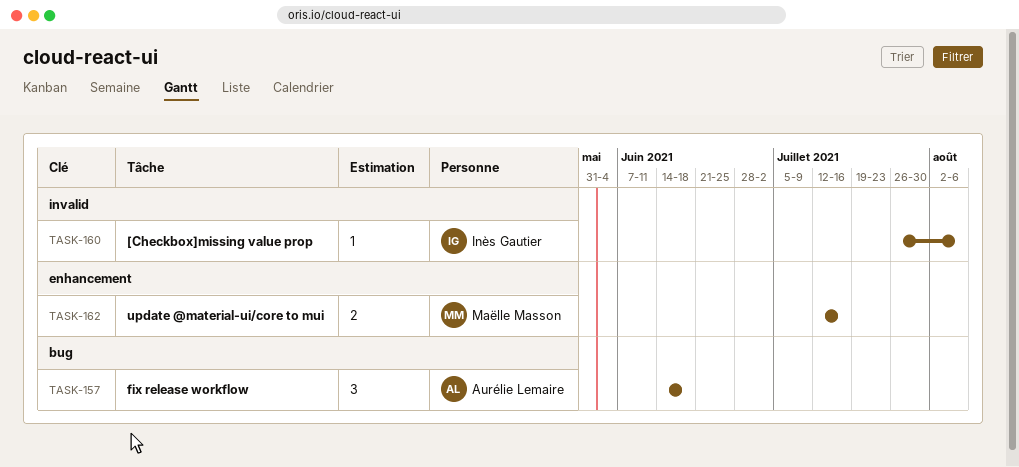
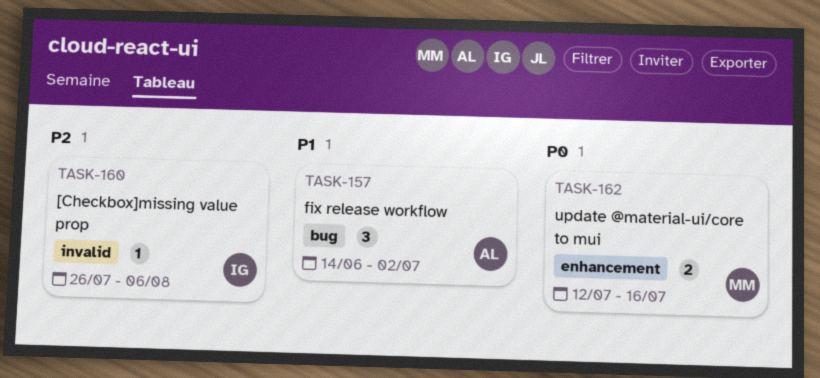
TASK-157, due: Jun 18 -> Jul 2

